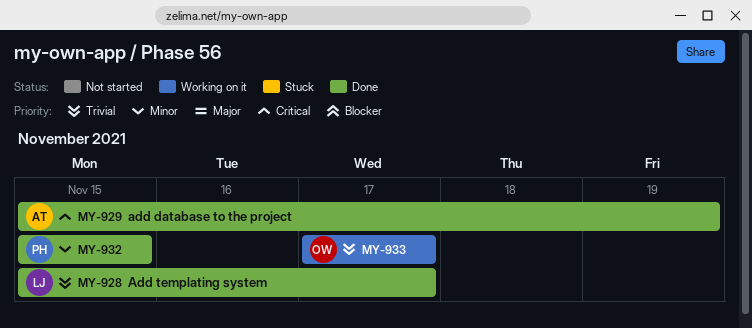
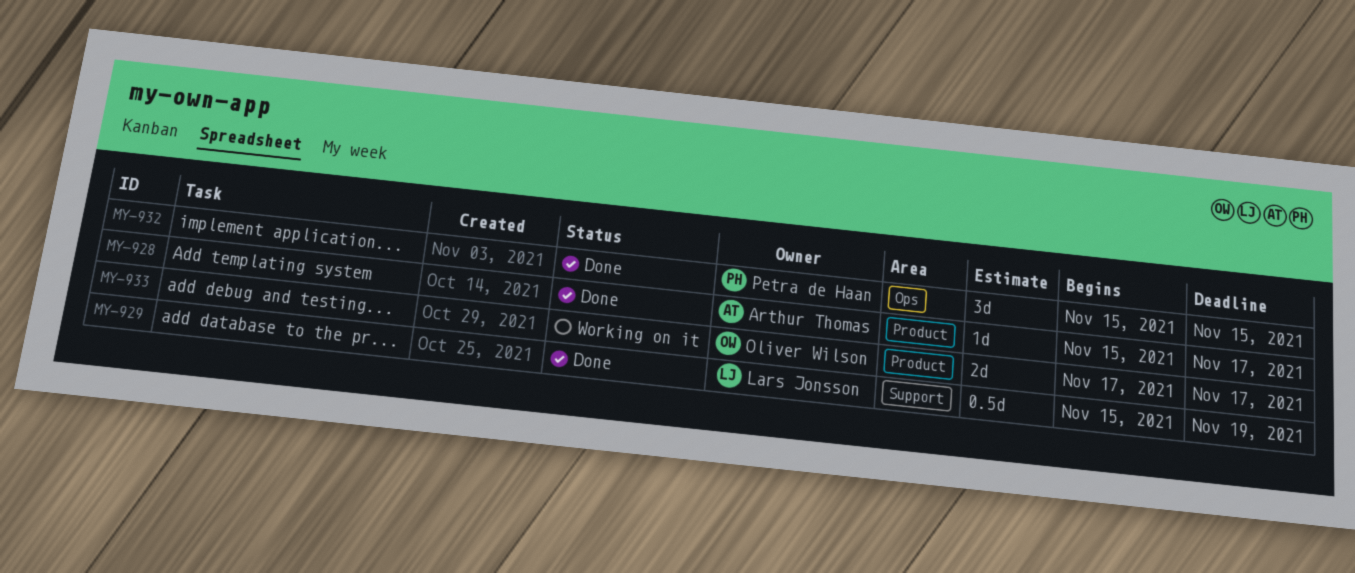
MY-928, owner: Lars Jonsson -> Arthur Thomas
MY-929, owner: Arthur Thomas -> Lars Jonsson

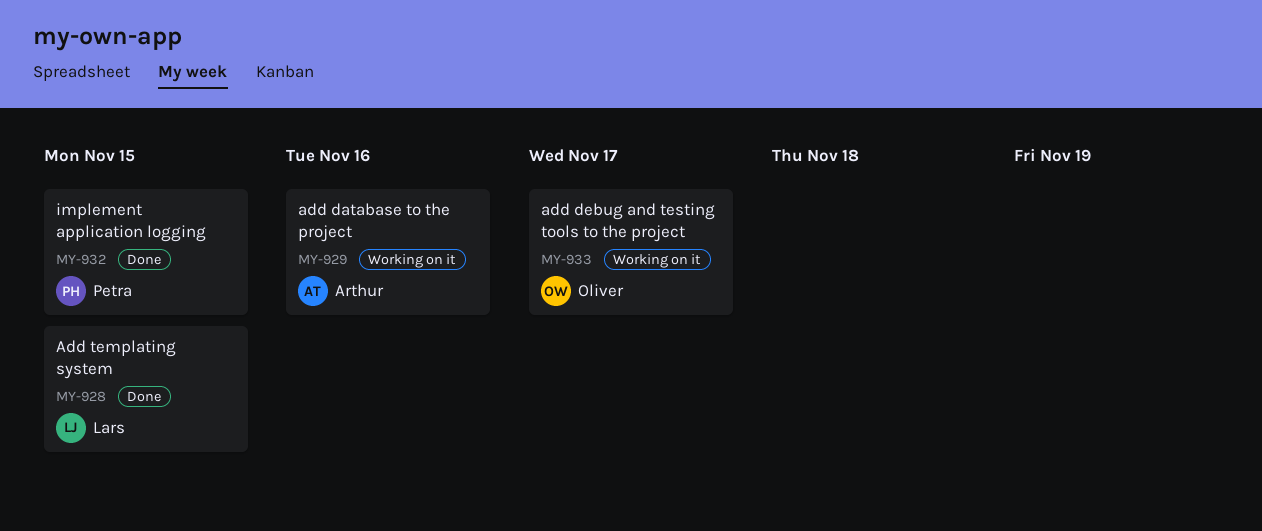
MY-928, owner: Arthur Thomas -> Lars Jonsson
MY-928, due: Nov 17 -> Nov 15
MY-929, status: Done -> Working on it
MY-929, owner: Lars Jonsson -> Arthur Thomas
MY-929, due: Nov 19 -> Nov 16

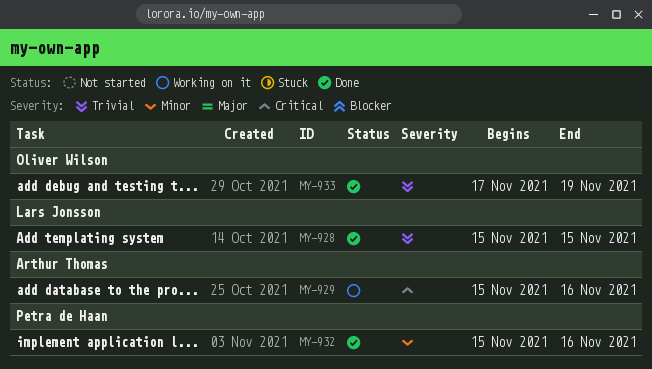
MY-932, due: Nov 15 -> Nov 16
MY-933, status: Working on it -> Done
MY-933, due: Nov 17 -> Nov 19

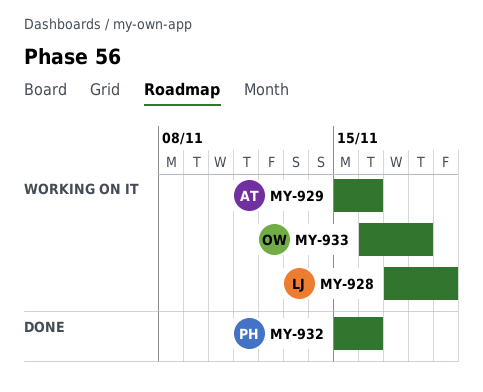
MY-928, status: Done -> Working on it
MY-928, start: Nov 15 -> Nov 17
MY-928, due: Nov 15 -> Nov 19
MY-933, status: Done -> Working on it
MY-933, start: Nov 17 -> Nov 16
MY-933, due: Nov 19 -> Nov 18

